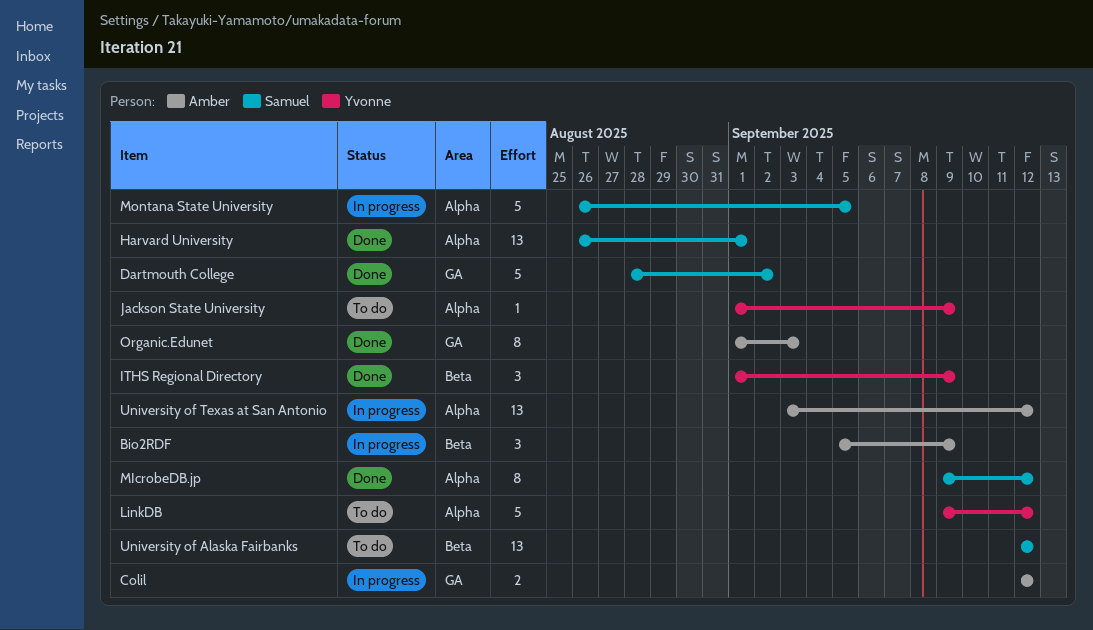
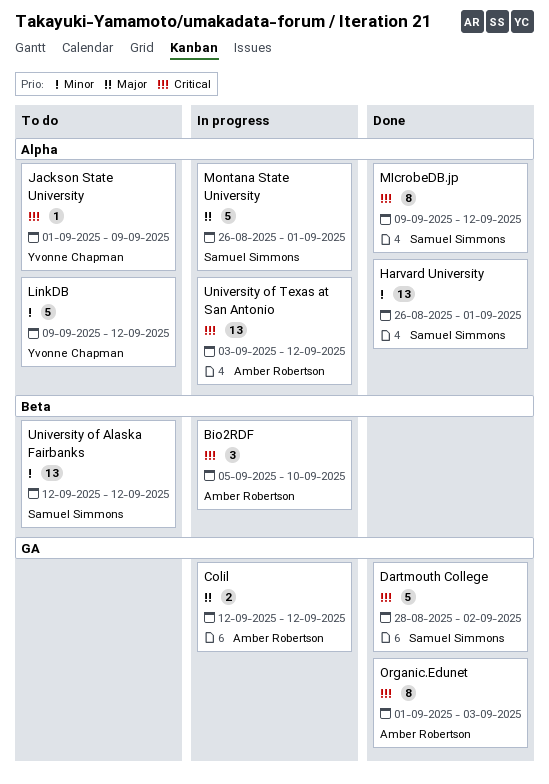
Bio2RDF, due: Sep 9 -> Sep 10
ITHS Regional Directory: present -> none
Montana State University, due: Sep 5 -> Sep 1

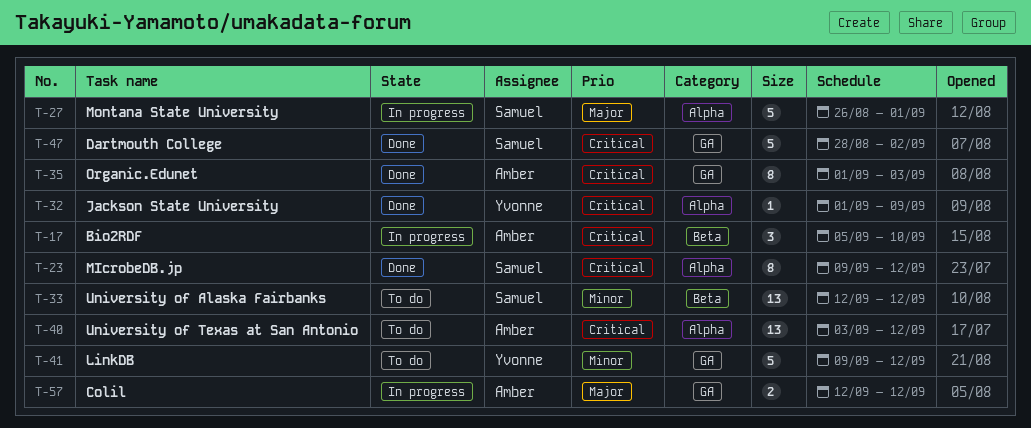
Harvard University: present -> none
Jackson State University, status: To do -> Done
LinkDB, label: Alpha -> GA
University of Texas at San Antonio, status: In progress -> To do

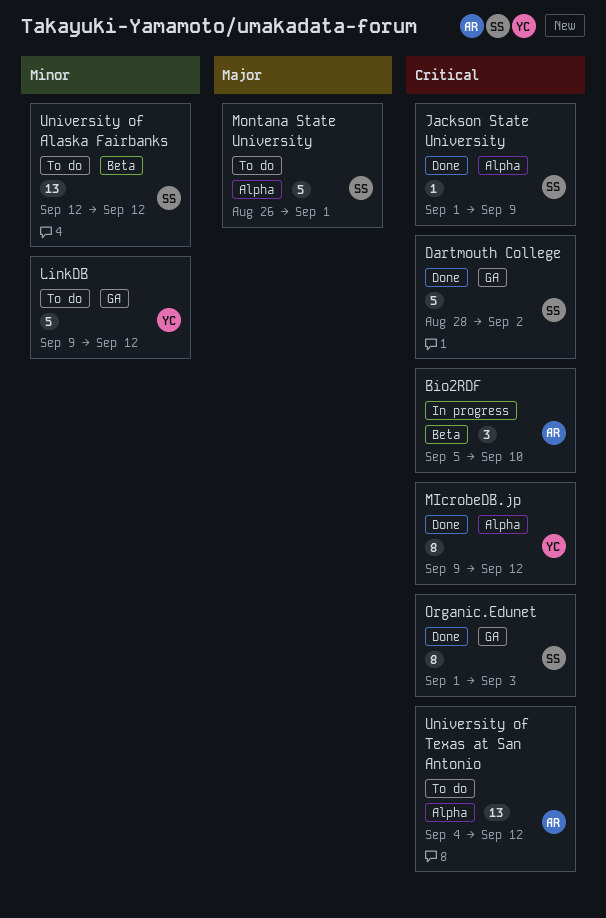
Colil: present -> none
Jackson State University, owner: Yvonne -> Samuel
MIcrobeDB.jp, owner: Samuel -> Yvonne
Montana State University, status: In progress -> To do
Organic.Edunet, owner: Amber -> Samuel
University of Texas at San Antonio, start: Sep 3 -> Sep 4

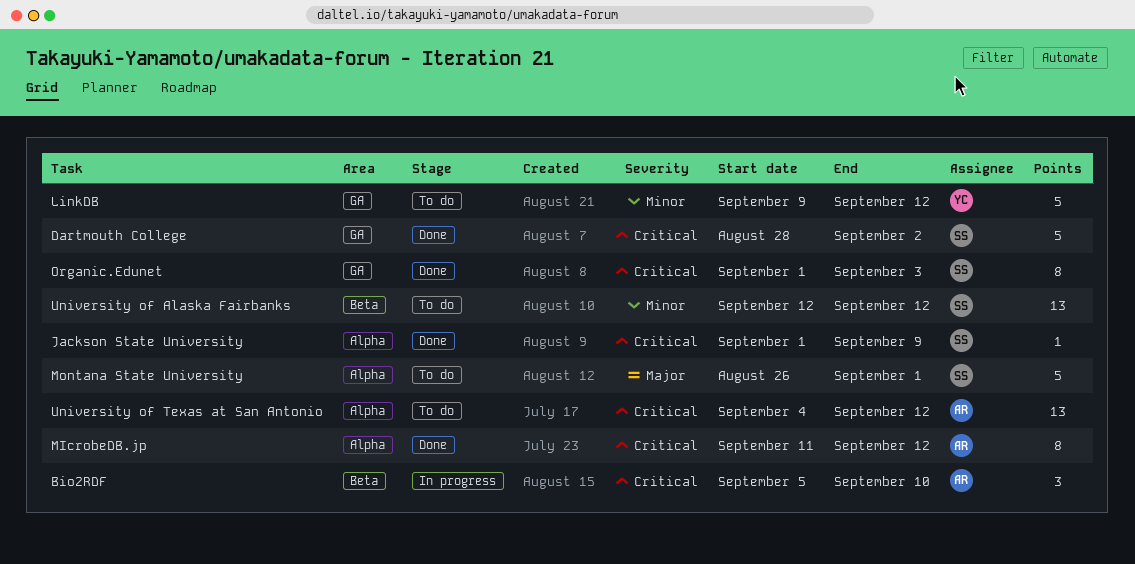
MIcrobeDB.jp, owner: YC -> AR
MIcrobeDB.jp, start: Sep 9 -> Sep 11

